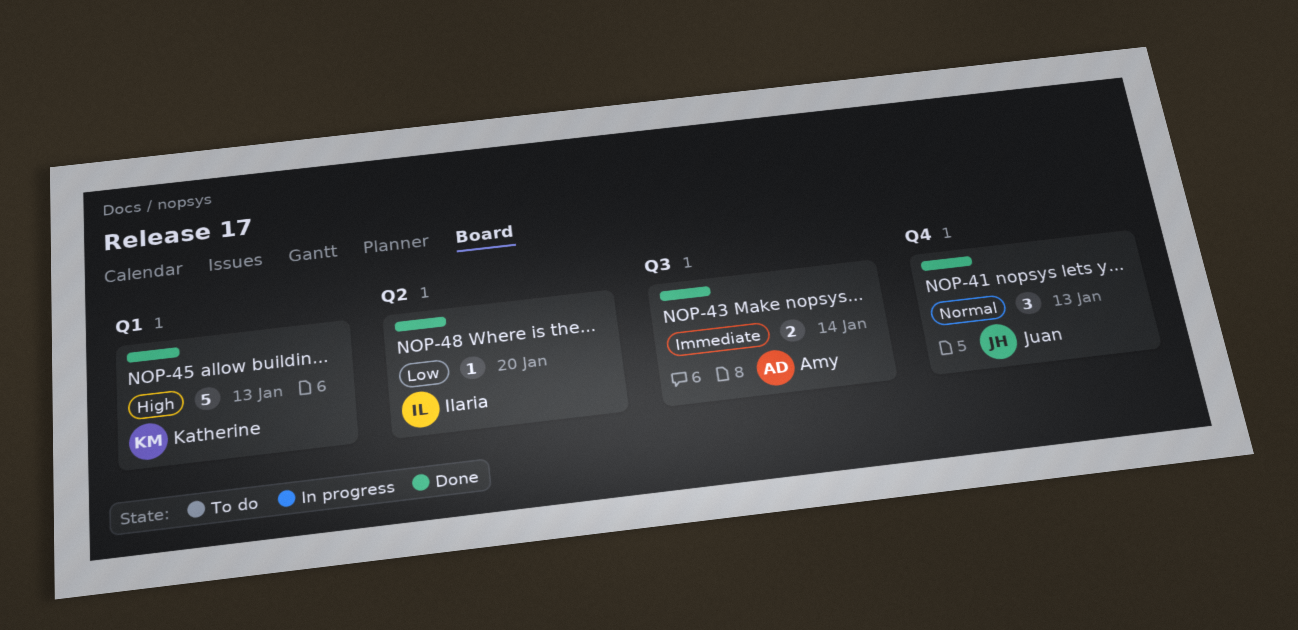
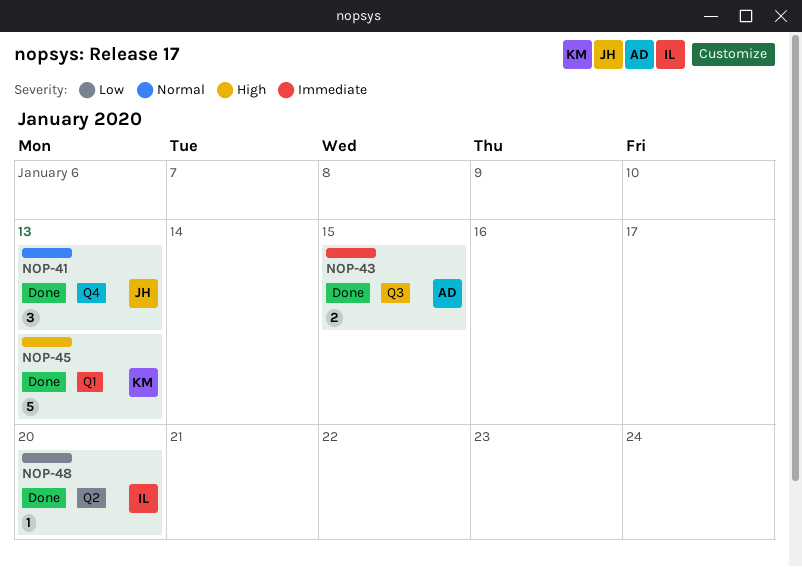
NOP-43, due: Jan 14 -> Jan 15

